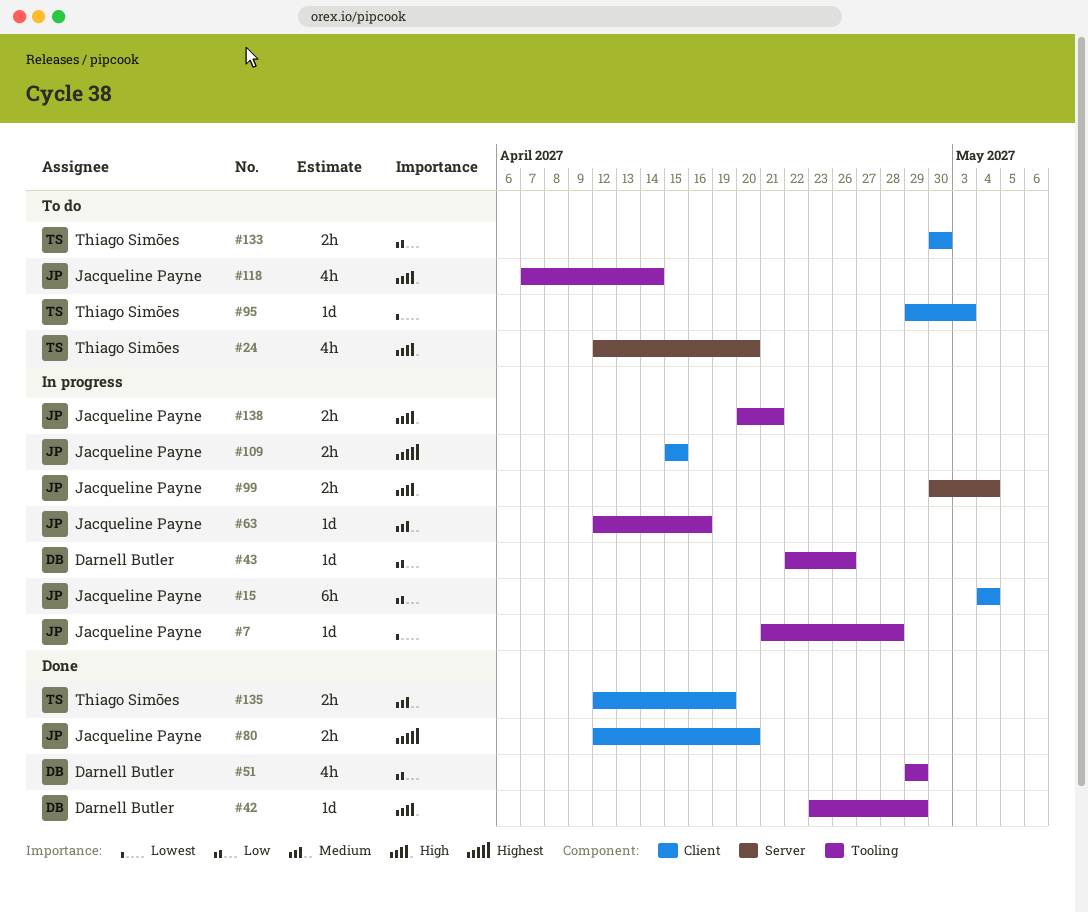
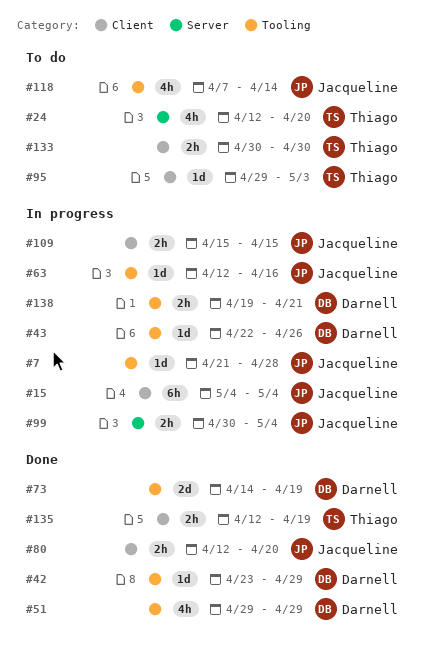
#73: none -> present
#138, owner: Jacqueline Payne -> Darnell Butler
#138, start: Apr 20 -> Apr 19

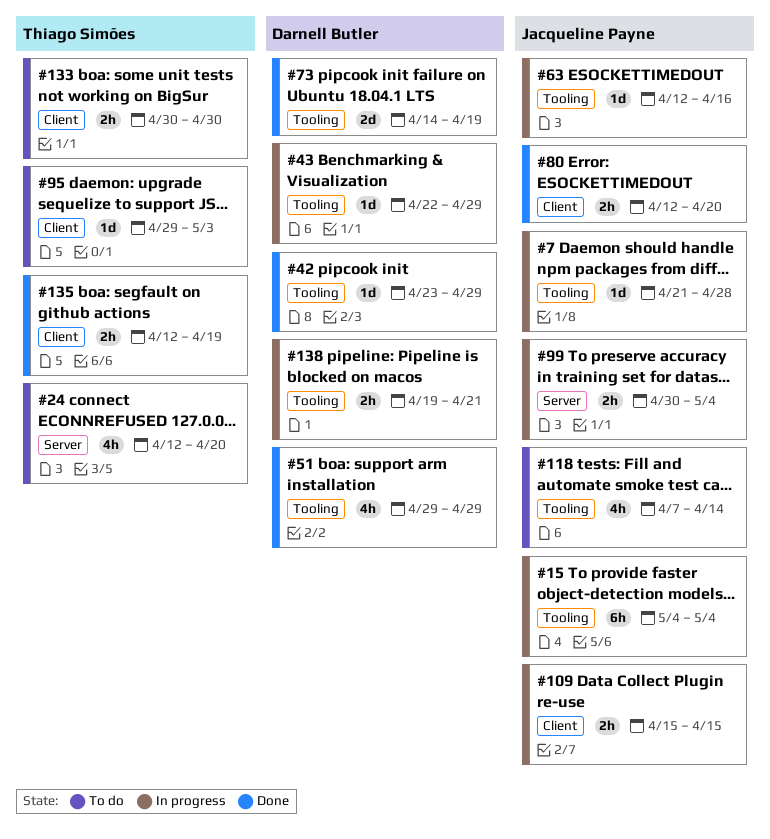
#15, label: Client -> Tooling
#43, due: Apr 26 -> Apr 29

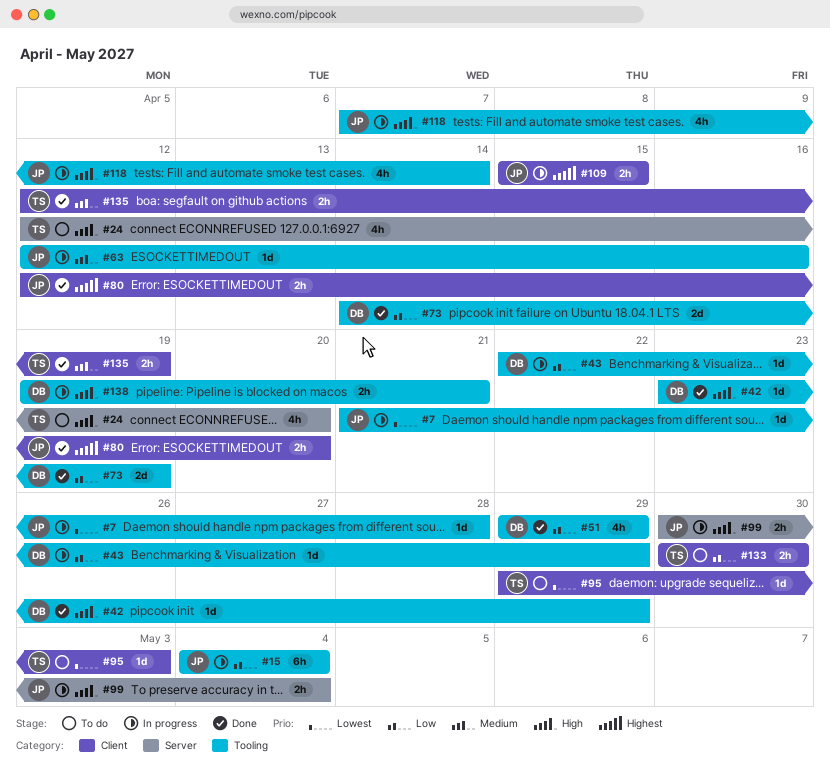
#118, status: To do -> In progress

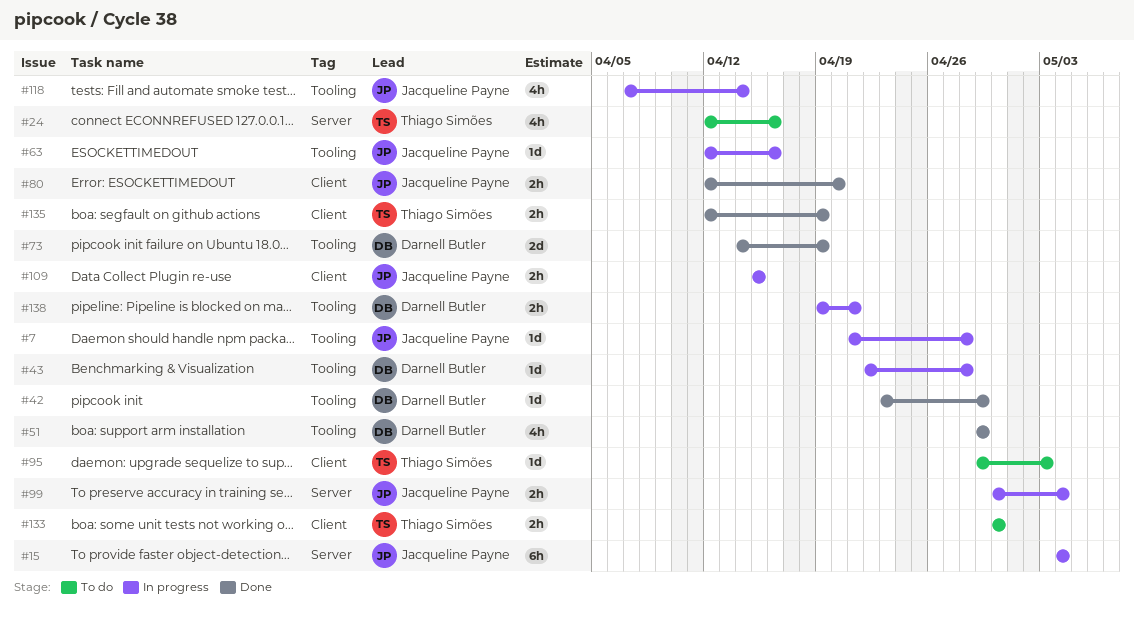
#15, label: Tooling -> Server
#24, due: Apr 20 -> Apr 16
#43, due: Apr 29 -> Apr 28

